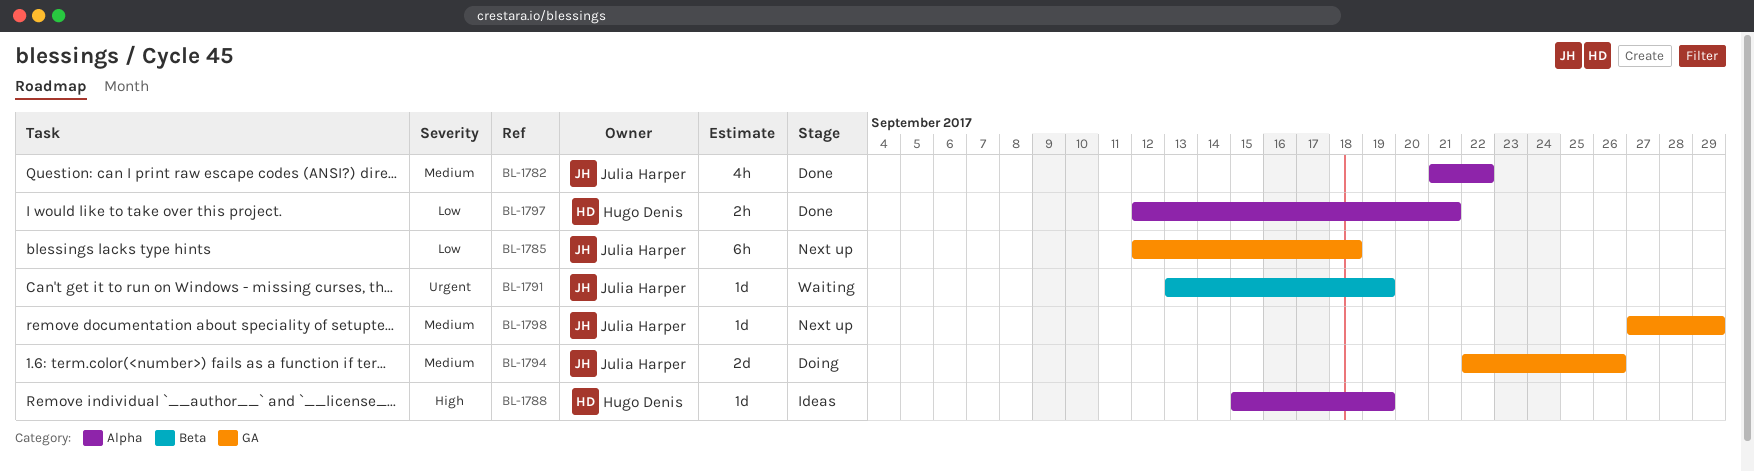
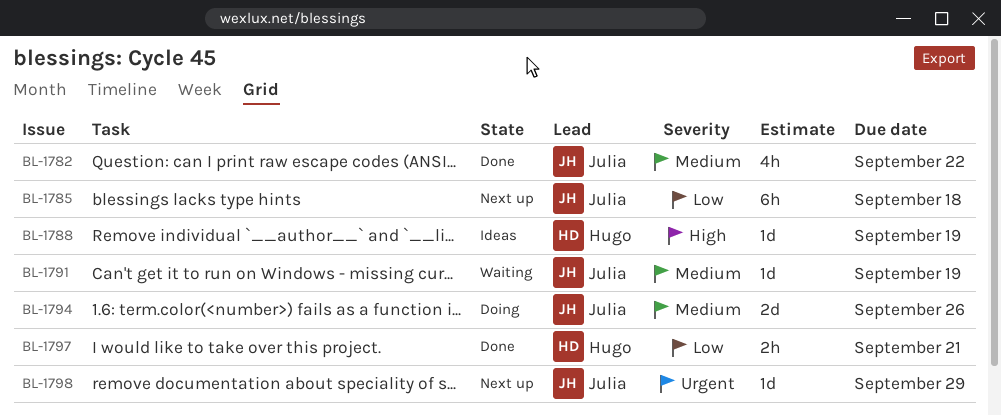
BL-1791, priority: Urgent -> Medium
BL-1798, priority: Medium -> Urgent

